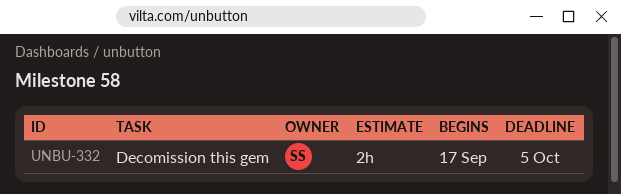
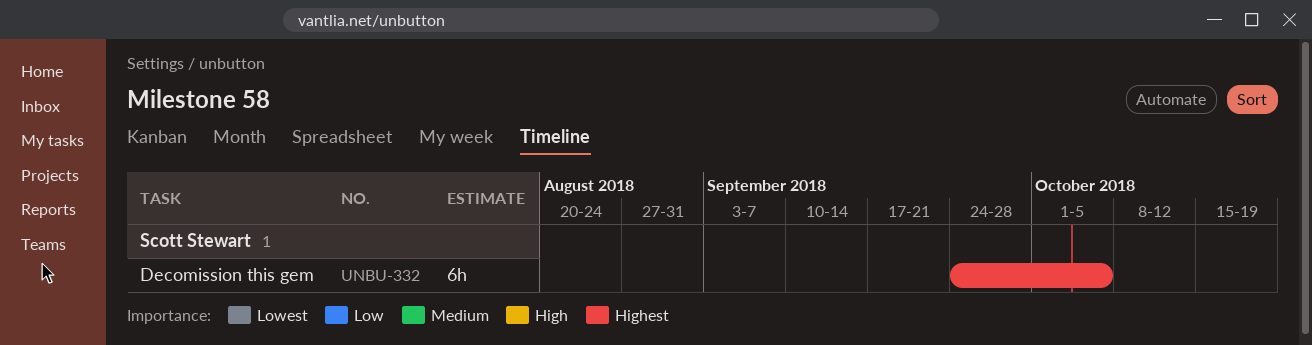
UNBU-332, estimate: 2h -> 6h
UNBU-332, start: Sep 17 -> Sep 24

